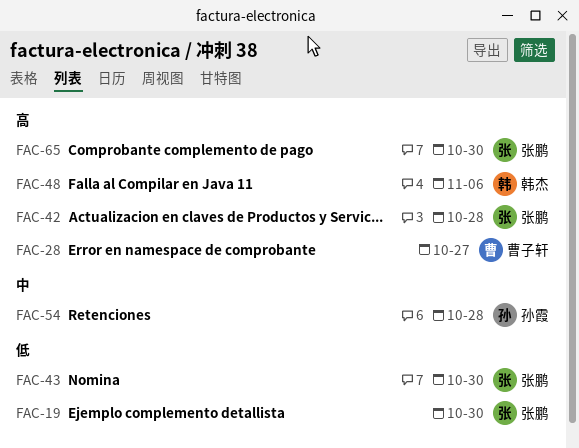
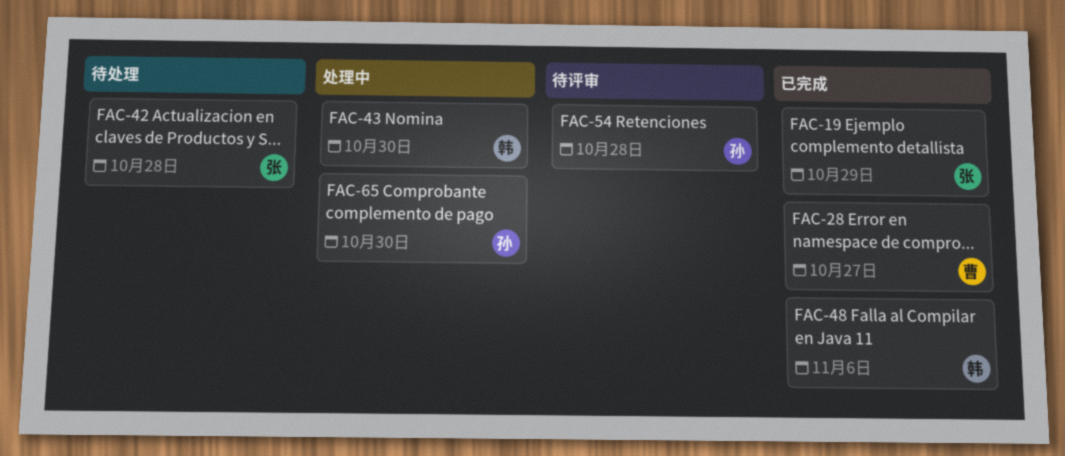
FAC-19, due: Oct 30 -> Oct 29
FAC-43, owner: 张鹏 -> 韩杰
FAC-65, owner: 张鹏 -> 孙霞

